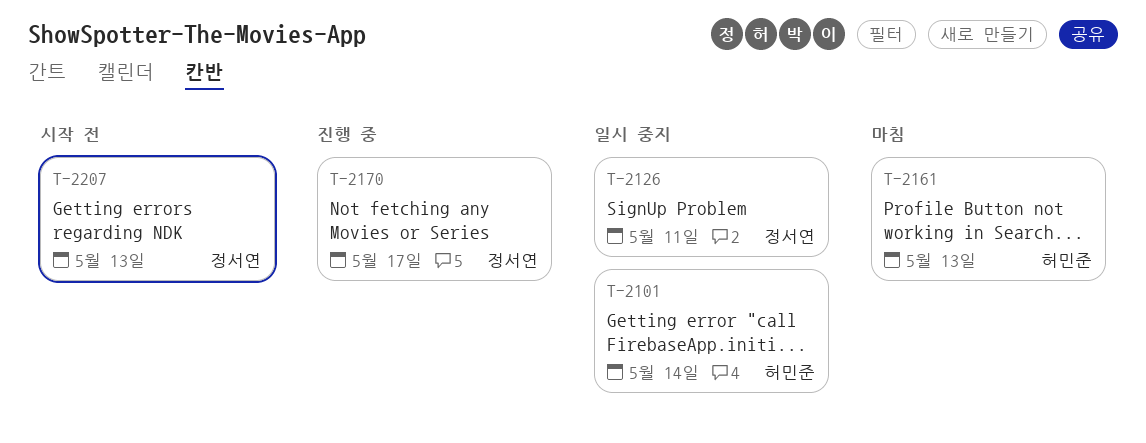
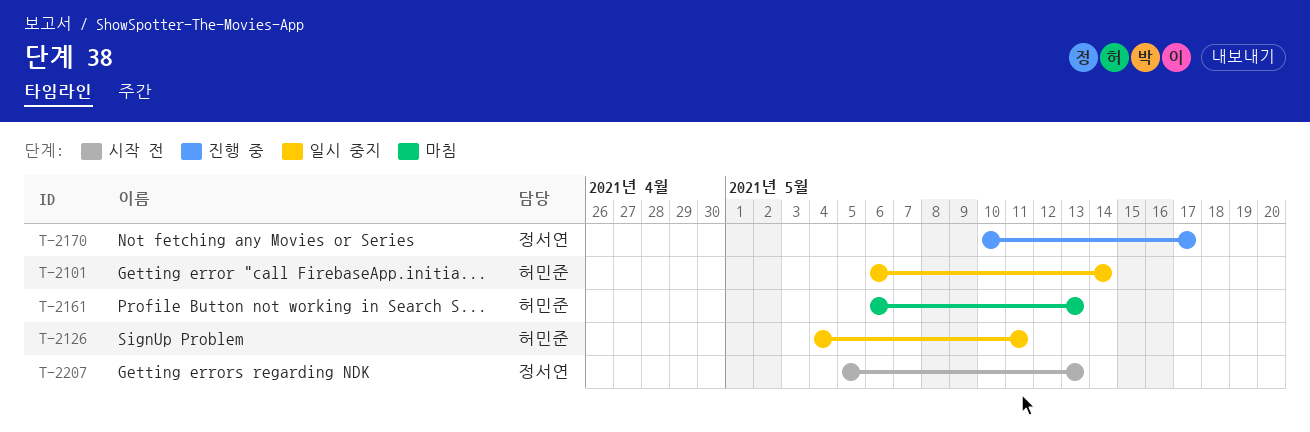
T-2126, owner: 정서연 -> 허민준

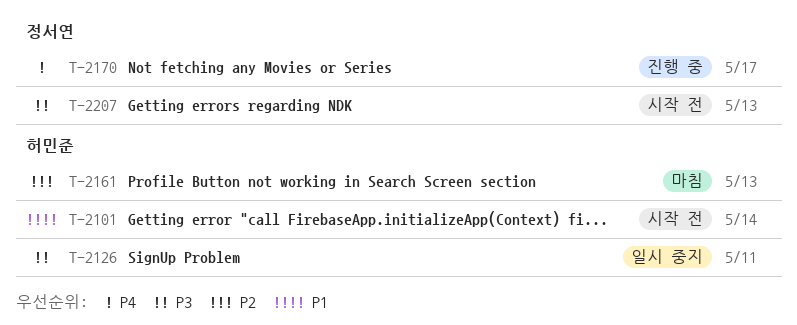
T-2101, status: 일시 중지 -> 시작 전

